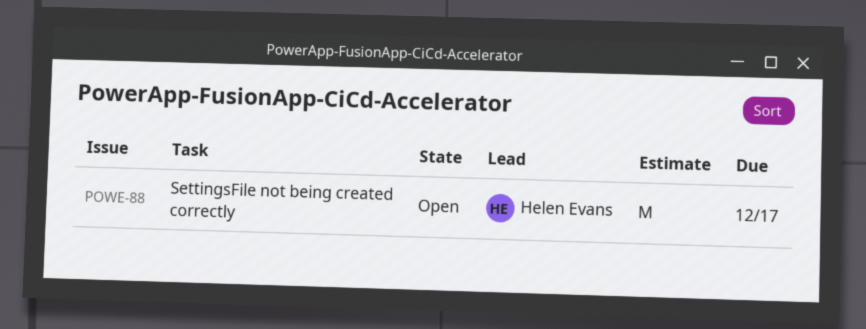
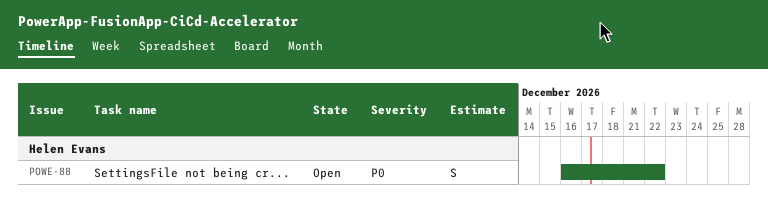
POWE-88, estimate: M -> S
POWE-88, due: Dec 17 -> Dec 22

